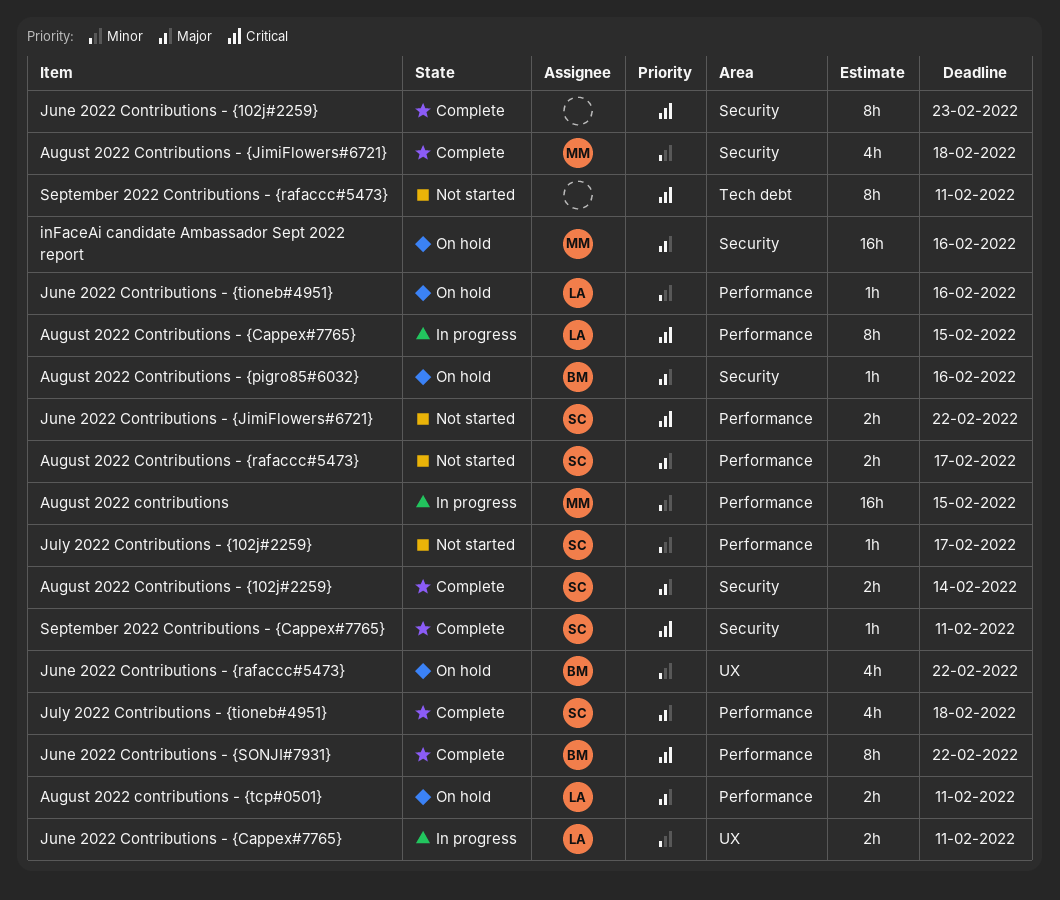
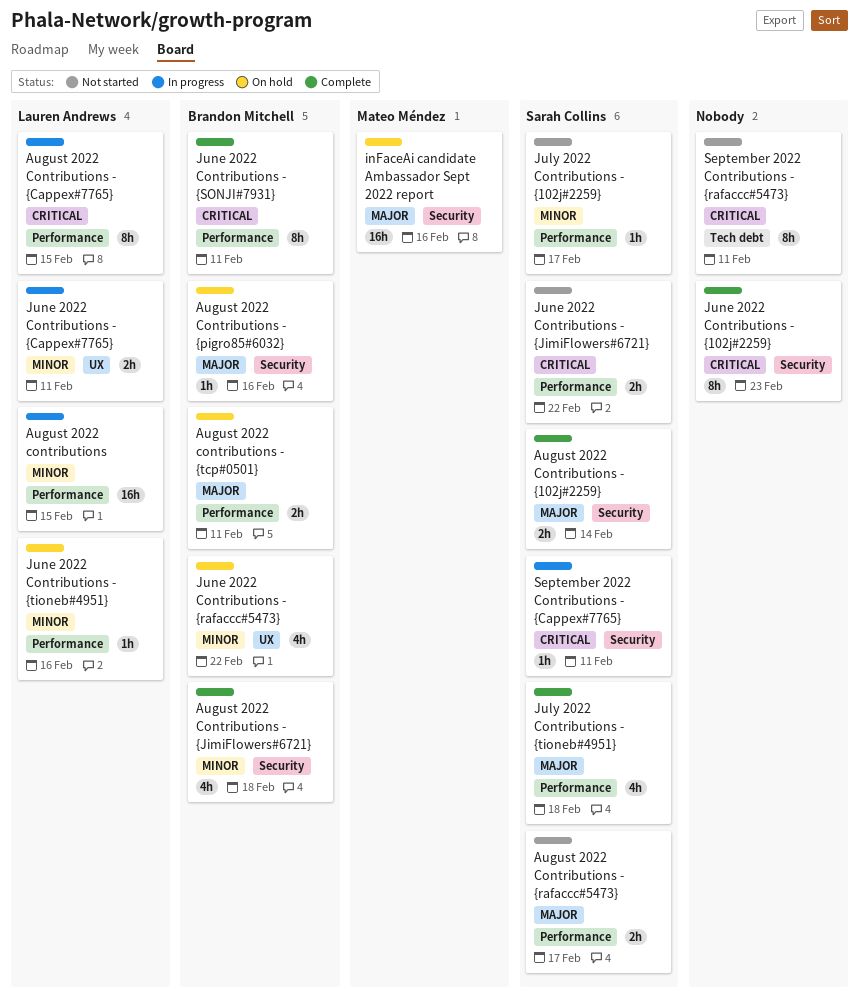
August 2022 contributions, owner: Mateo Méndez -> Lauren Andrews
August 2022 Contributions - {JimiFlowers#6721}, owner: Mateo Méndez -> Brandon Mitchell
August 2022 contributions - {tcp#0501}, owner: Lauren Andrews -> Brandon Mitchell
June 2022 Contributions - {SONJI#7931}, due: Feb 22 -> Feb 11
September 2022 Contributions - {Cappex#7765}, status: Complete -> In progress

